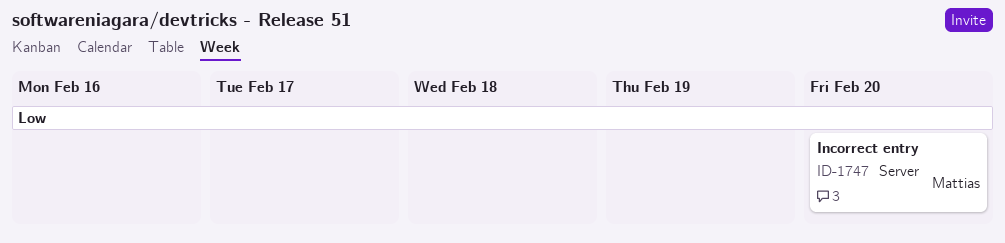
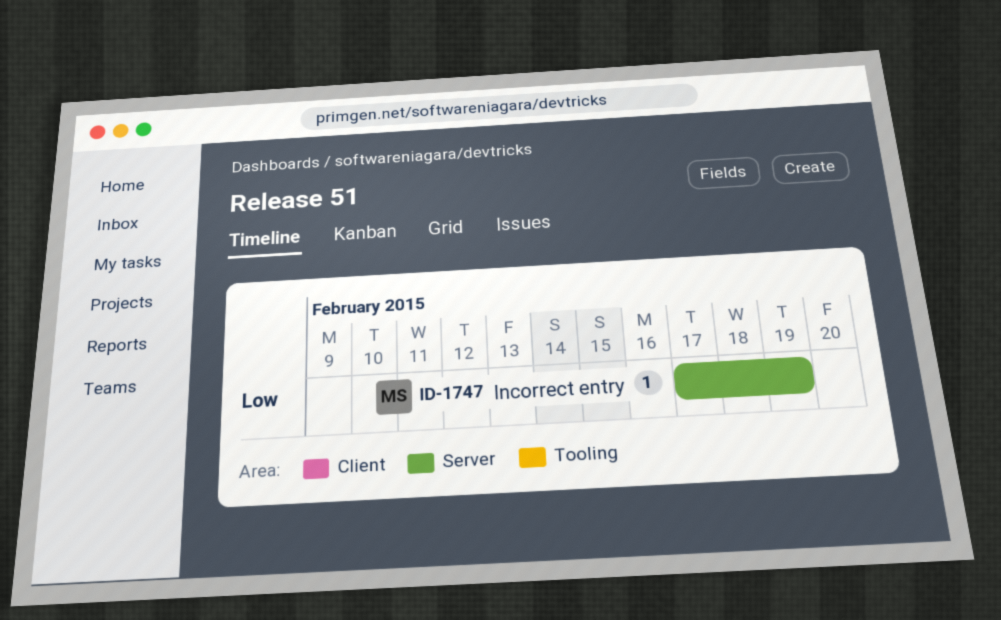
ID-1747, due: Feb 20 -> Feb 19

